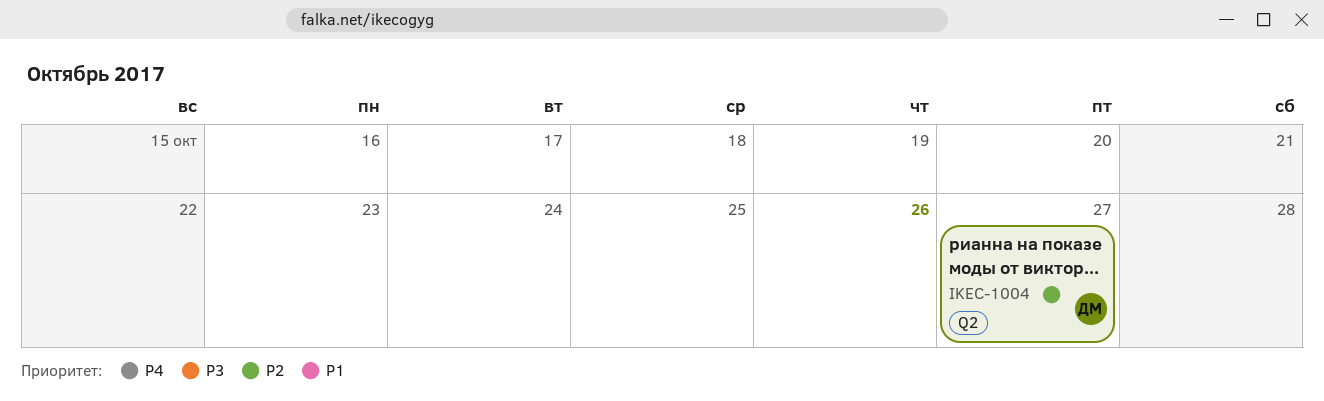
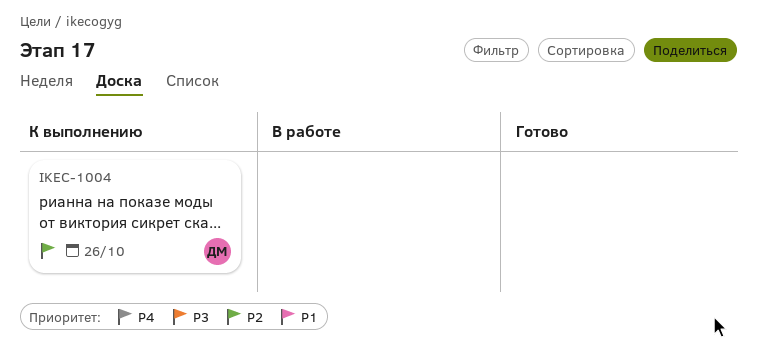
IKEC-1004, due: Oct 27 -> Oct 26

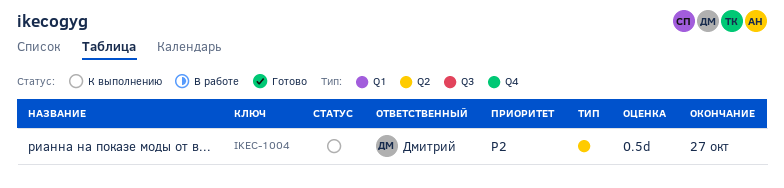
IKEC-1004, due: Oct 26 -> Oct 27

